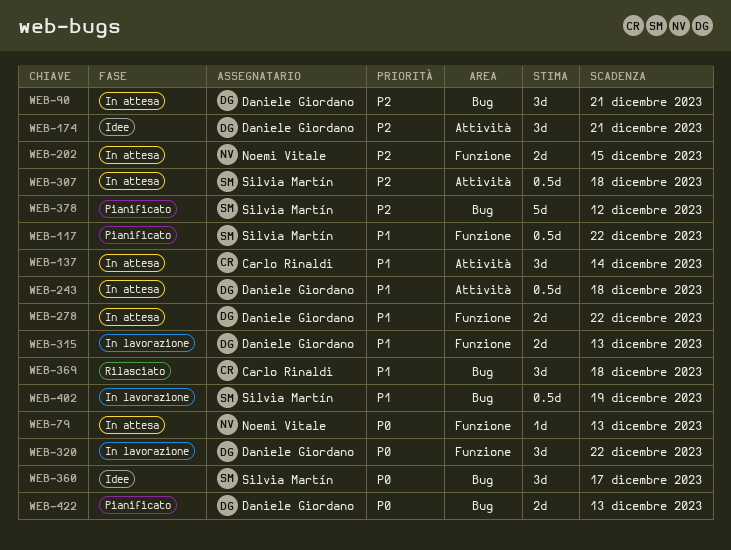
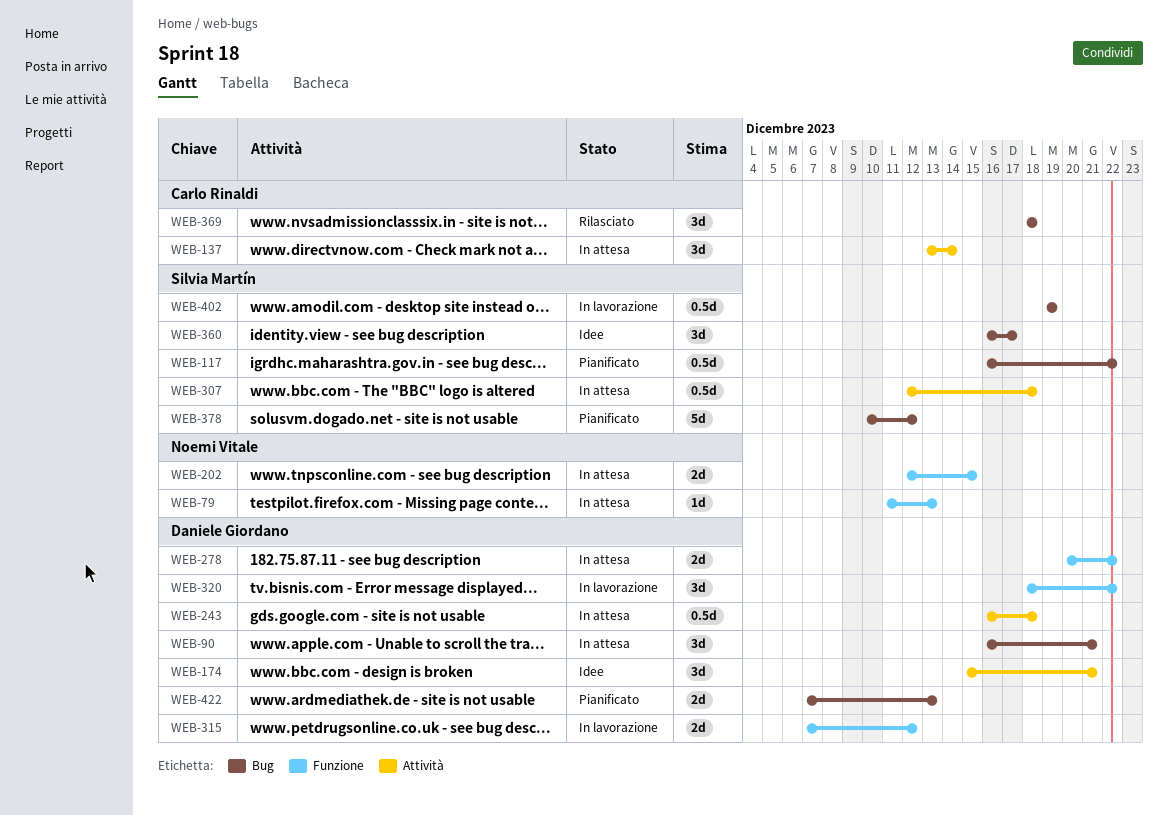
WEB-117, label: Funzione -> Bug
WEB-315, due: Dec 13 -> Dec 12

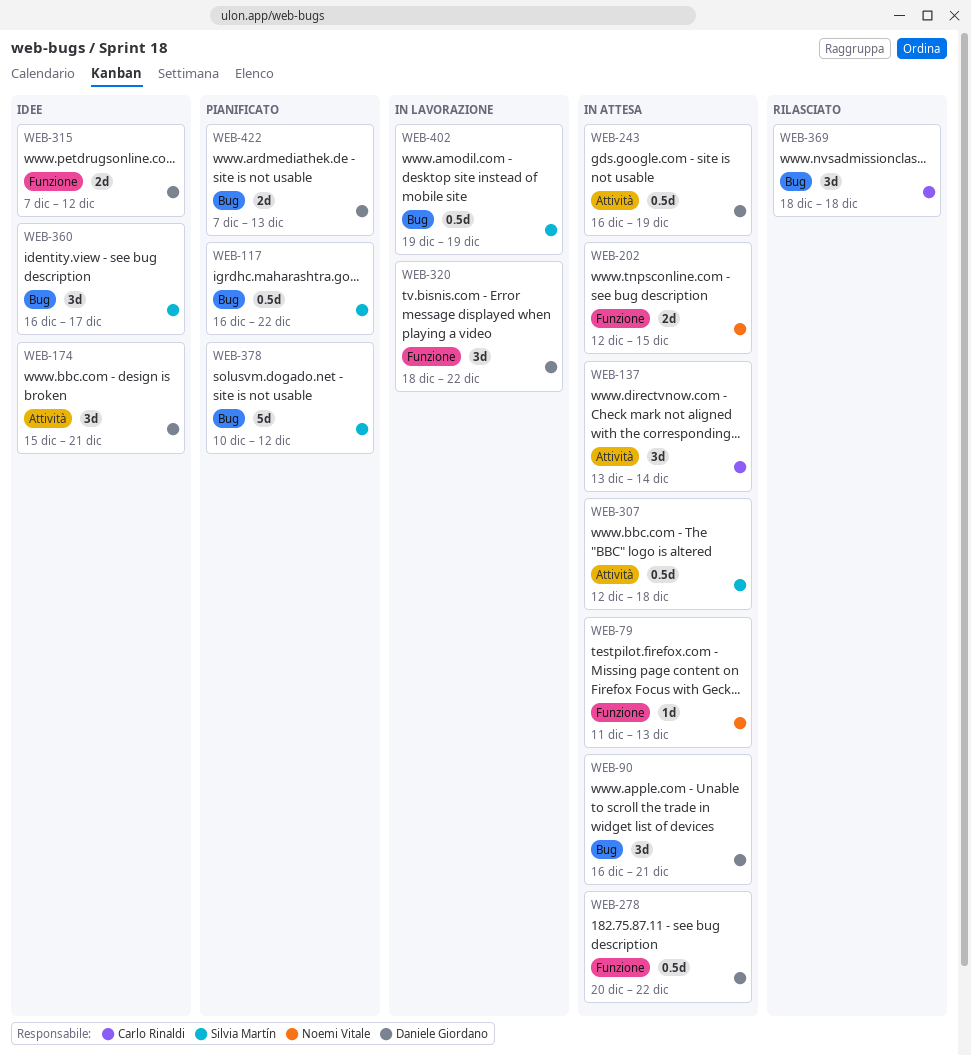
WEB-243, due: Dec 18 -> Dec 19
WEB-278, estimate: 2d -> 0.5d
WEB-315, status: In lavorazione -> Idee

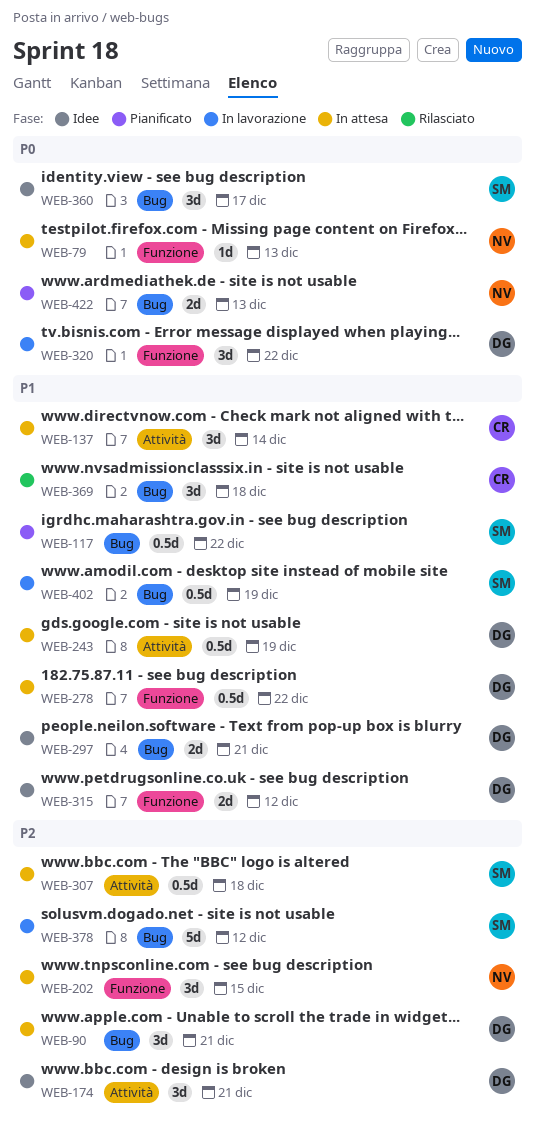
WEB-202, estimate: 2d -> 3d
WEB-297: none -> present
WEB-378, status: Pianificato -> In lavorazione
WEB-422, owner: Daniele Giordano -> Noemi Vitale

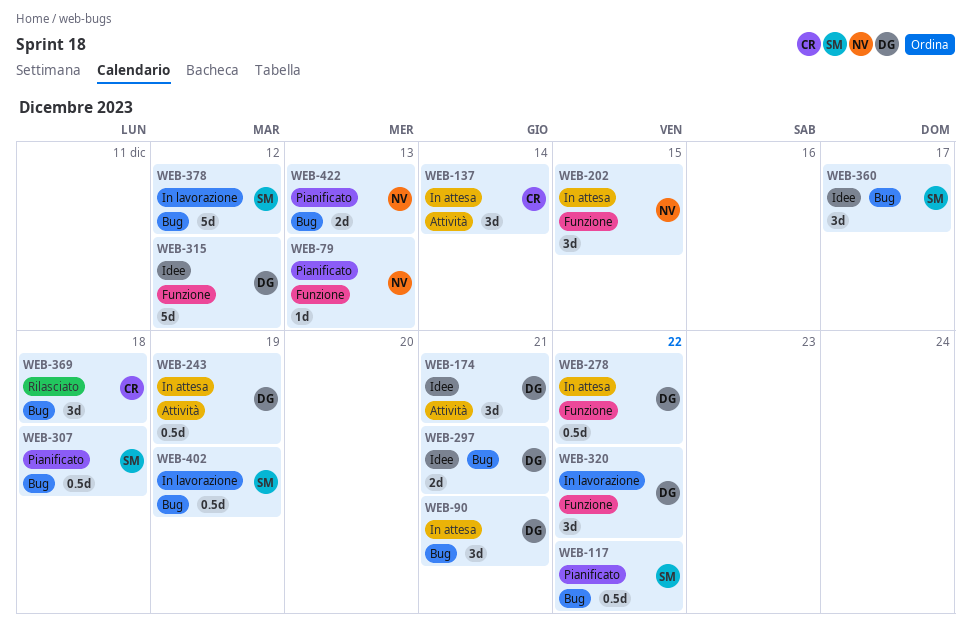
WEB-79, status: In attesa -> Pianificato
WEB-307, status: In attesa -> Pianificato
WEB-307, label: Attività -> Bug
WEB-315, estimate: 2d -> 5d

